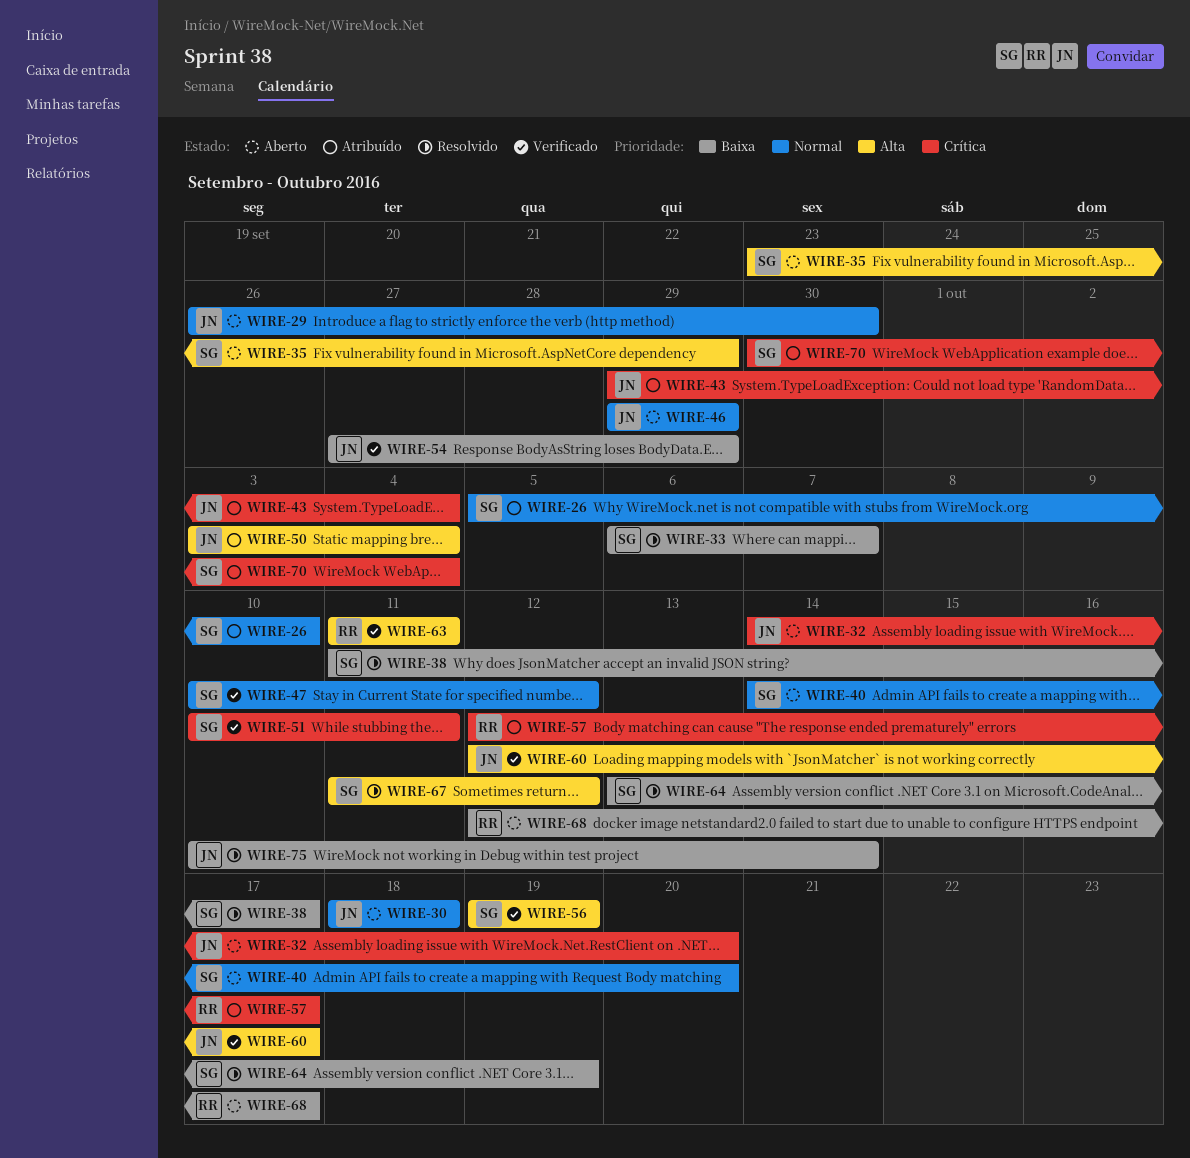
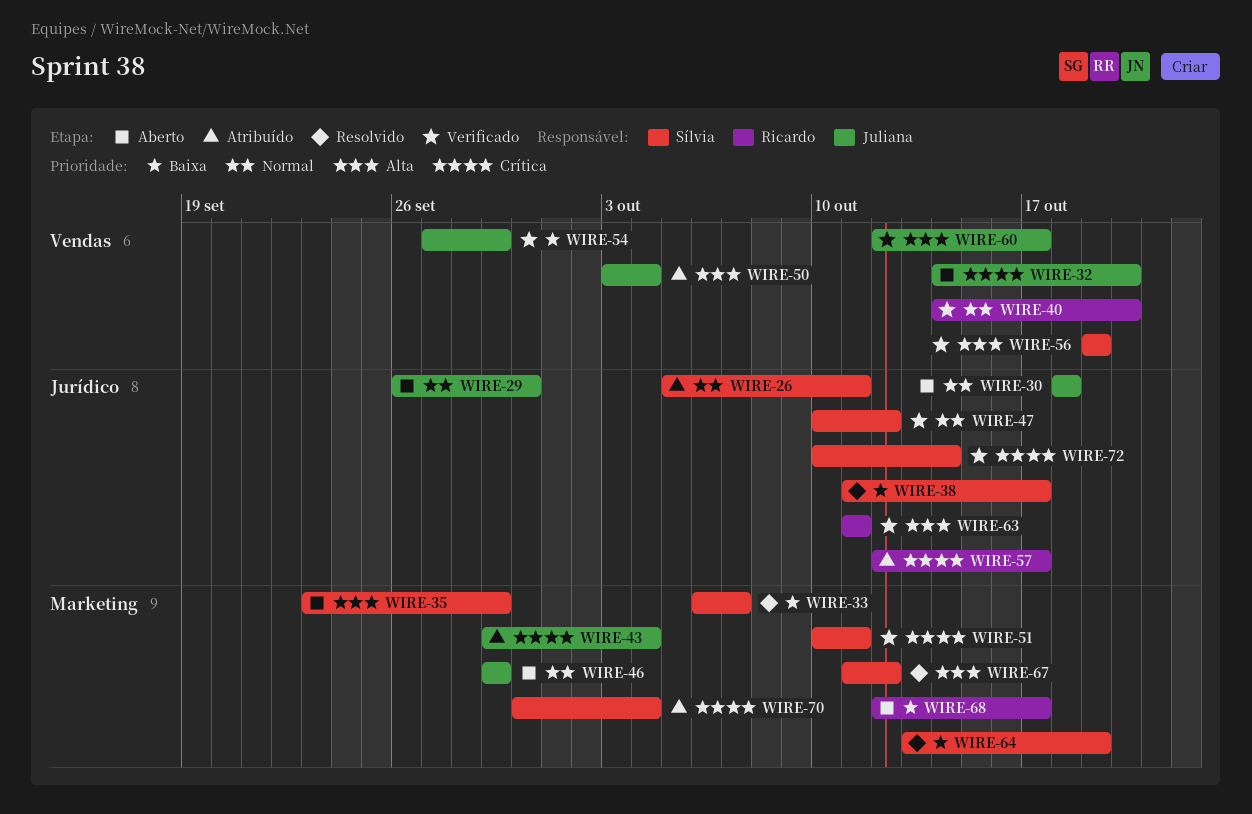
WIRE-26, due: Oct 10 -> Oct 11
WIRE-40, status: Aberto -> Verificado
WIRE-40, owner: Sílvia -> Ricardo
WIRE-72: none -> present
WIRE-75: present -> none

